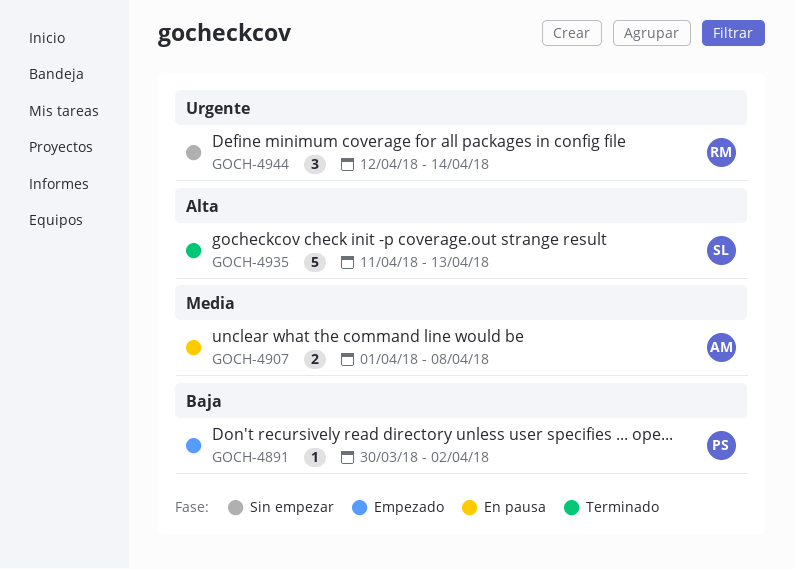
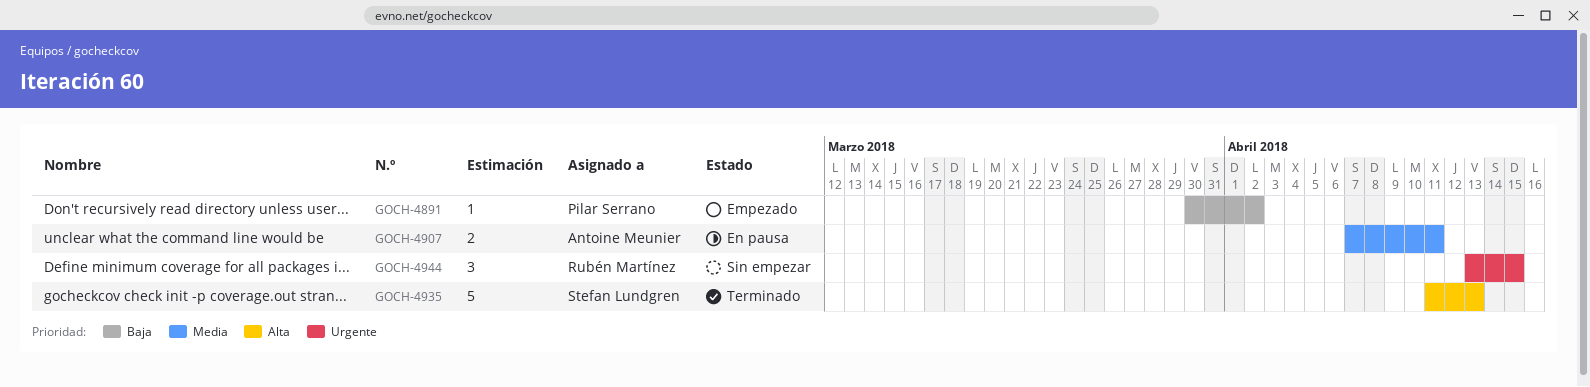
GOCH-4907, start: Apr 1 -> Apr 7
GOCH-4907, due: Apr 8 -> Apr 11
GOCH-4944, start: Apr 12 -> Apr 13
GOCH-4944, due: Apr 14 -> Apr 15

